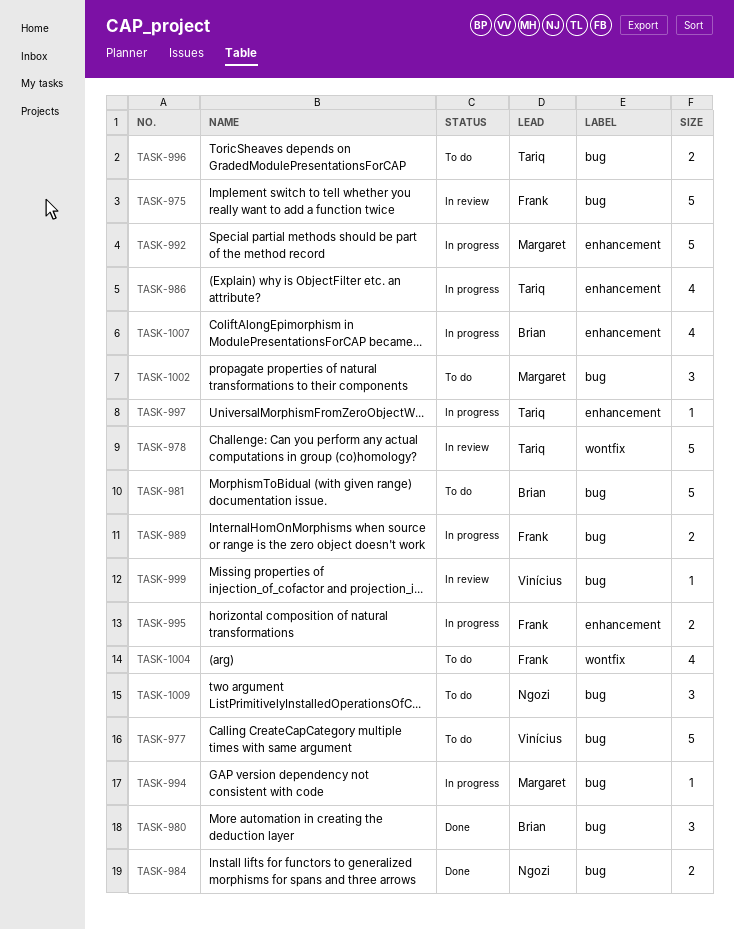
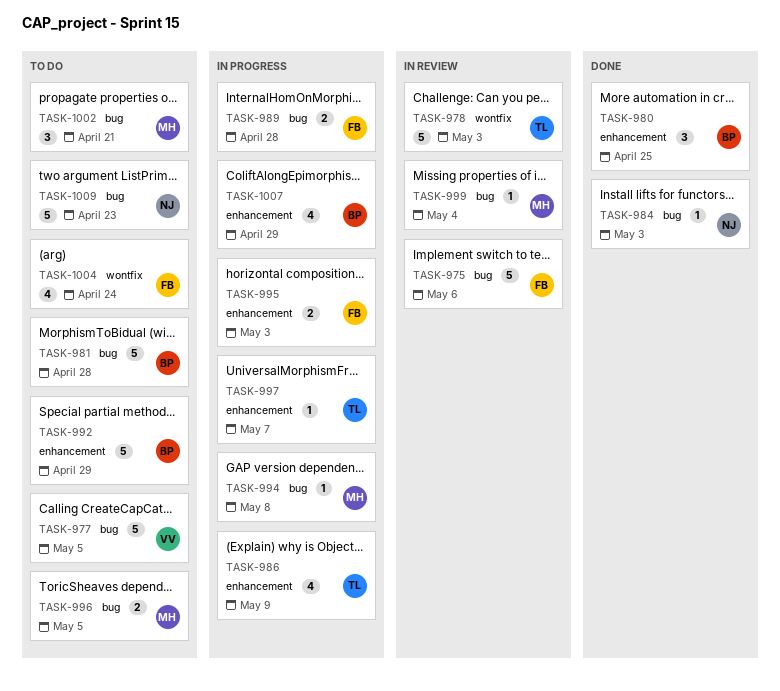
TASK-980, label: bug -> enhancement
TASK-984, estimate: 2 -> 1
TASK-992, status: In progress -> To do
TASK-992, owner: Margaret -> Brian
TASK-996, owner: Tariq -> Margaret
TASK-999, owner: Vinícius -> Margaret
TASK-1009, estimate: 3 -> 5

